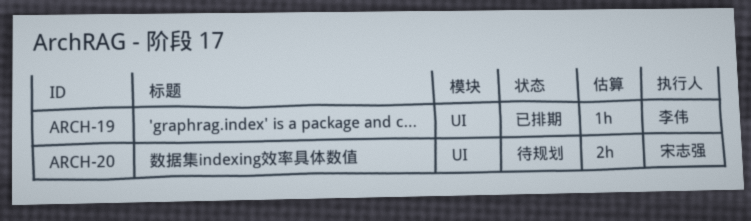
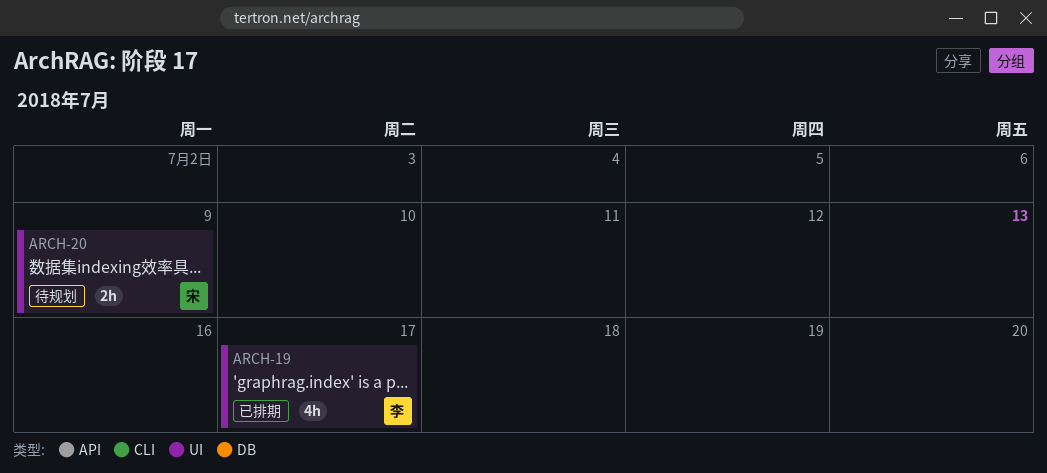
ARCH-19, estimate: 1h -> 4h

